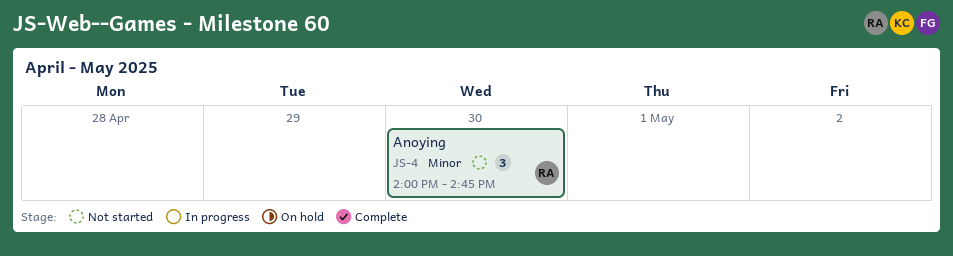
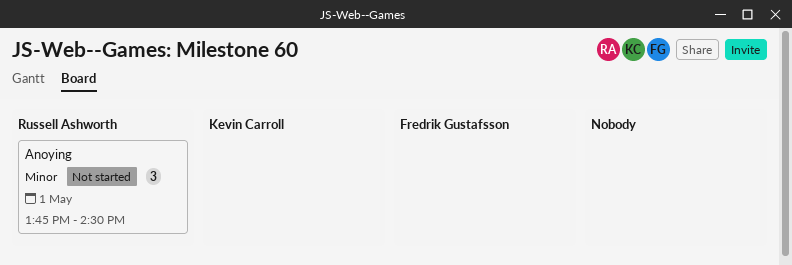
Anoying, day: Apr 30 -> May 1
Anoying, begins: 14:00 -> 13:45
Anoying, ends: 14:45 -> 14:30

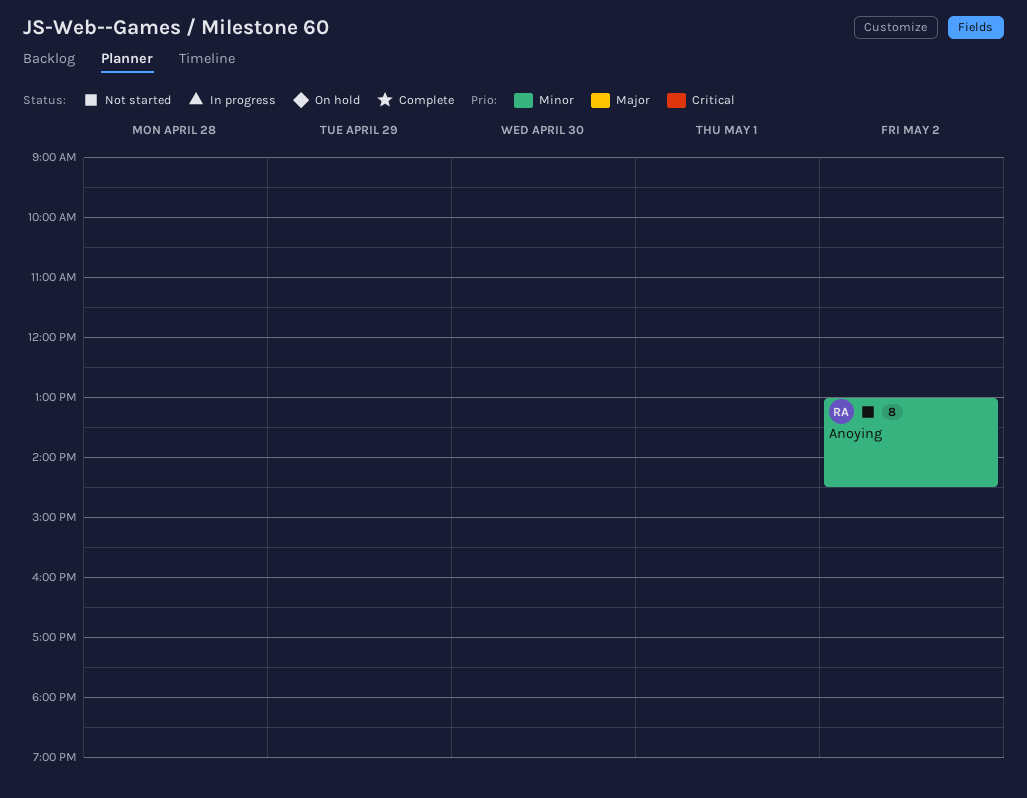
Anoying, estimate: 3 -> 8
Anoying, day: May 1 -> May 2
Anoying, begins: 13:45 -> 13:00

